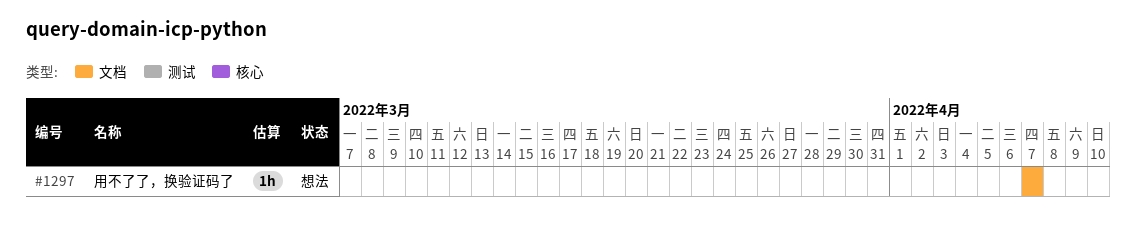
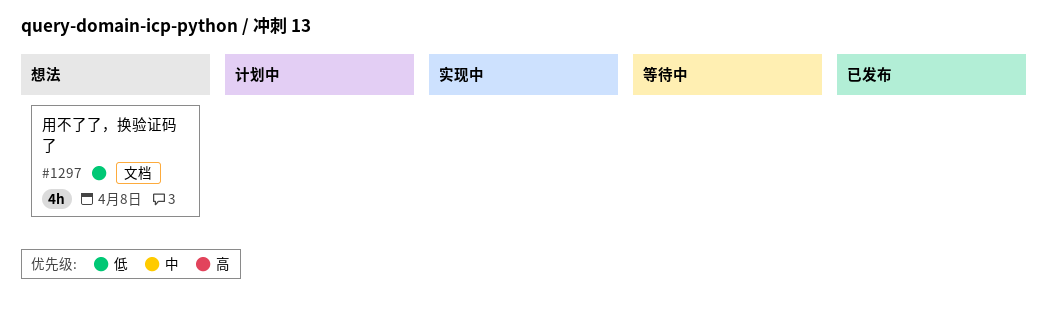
#1297, estimate: 1h -> 4h
#1297, due: Apr 7 -> Apr 8

